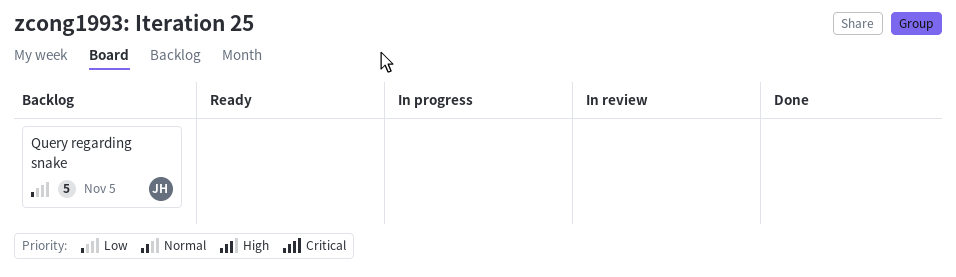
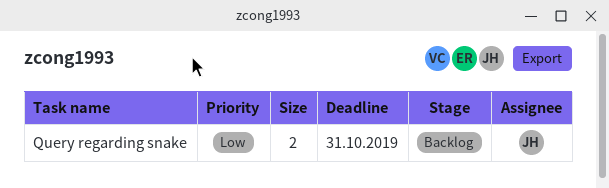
Query regarding snake, estimate: 5 -> 2
Query regarding snake, due: Nov 5 -> Oct 31

